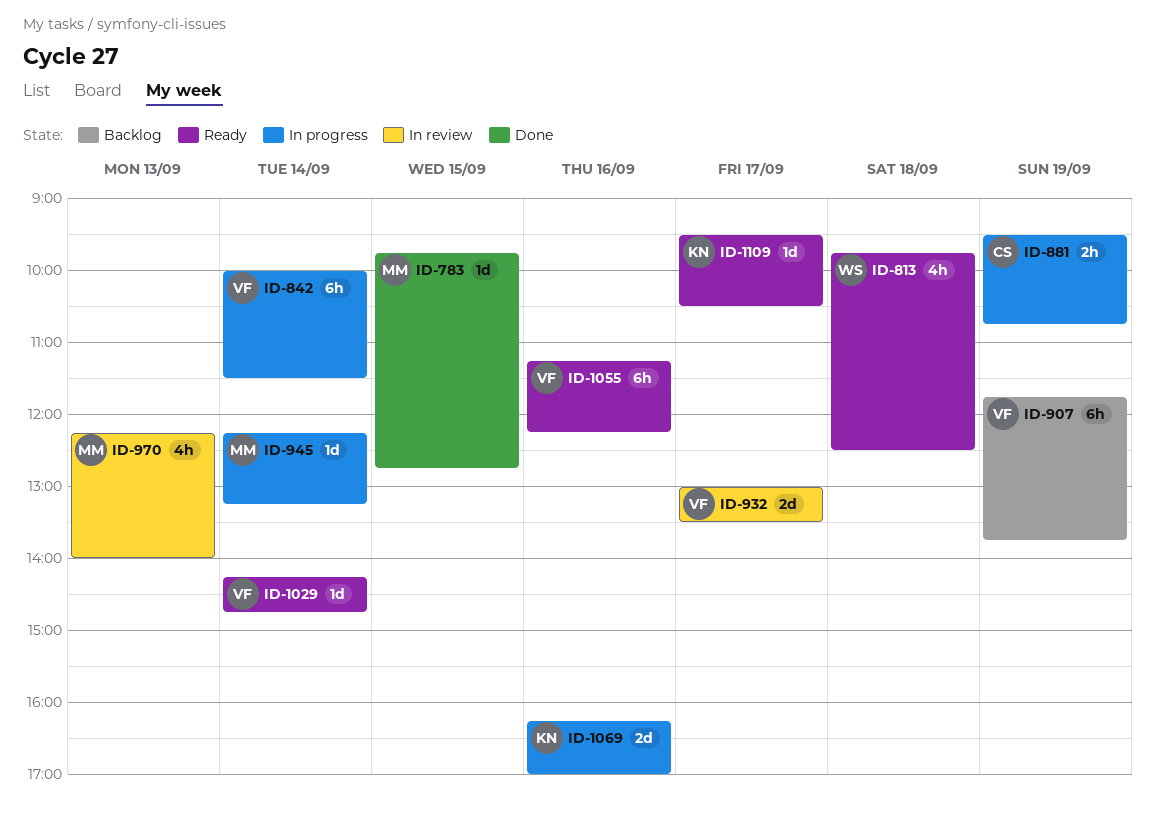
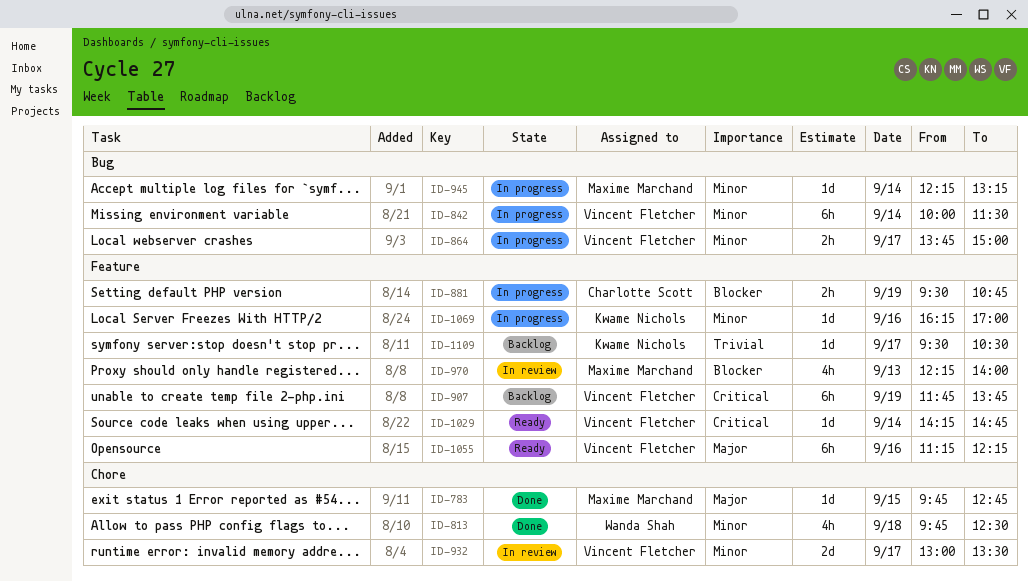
ID-813, status: Ready -> Done
ID-864: none -> present
ID-1069, estimate: 2d -> 1d
ID-1109, status: Ready -> Backlog

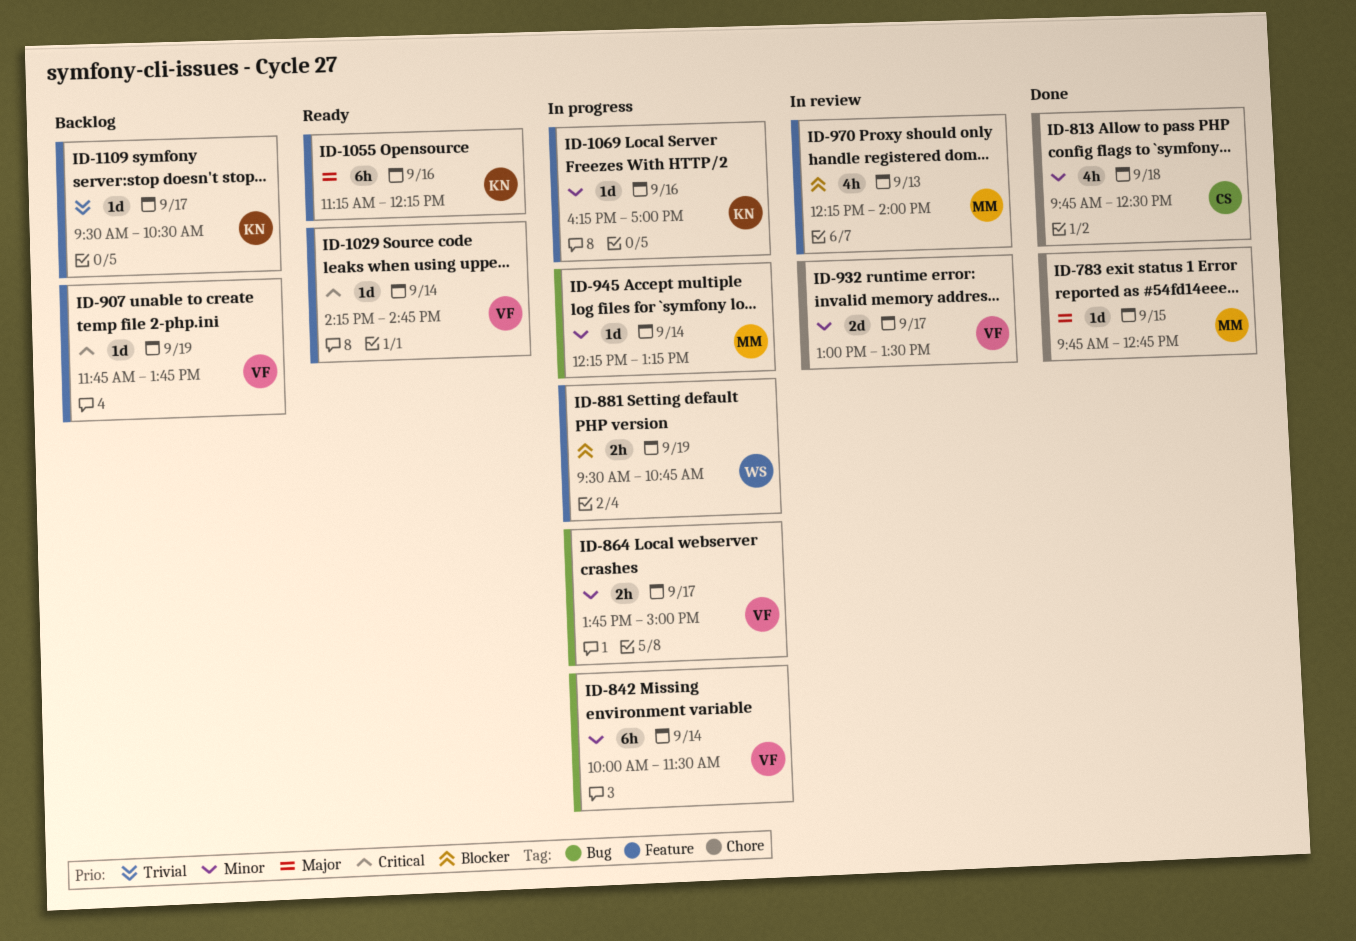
ID-813, owner: Wanda Shah -> Charlotte Scott
ID-881, owner: Charlotte Scott -> Wanda Shah
ID-907, estimate: 6h -> 1d
ID-1055, owner: Vincent Fletcher -> Kwame Nichols

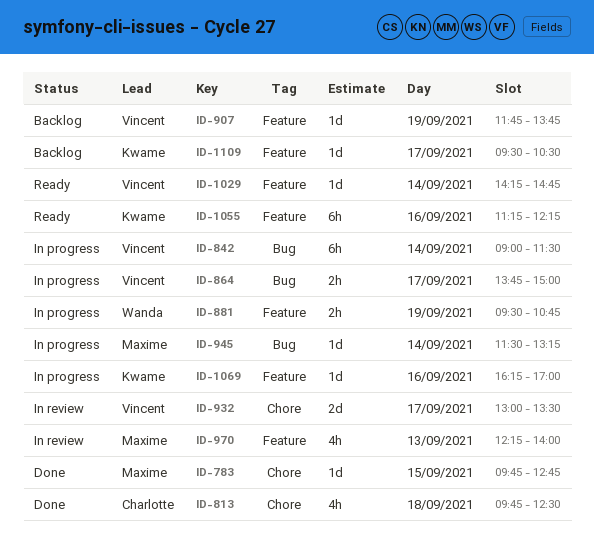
ID-842, begins: 10:00 -> 09:00
ID-945, begins: 12:15 -> 11:30

